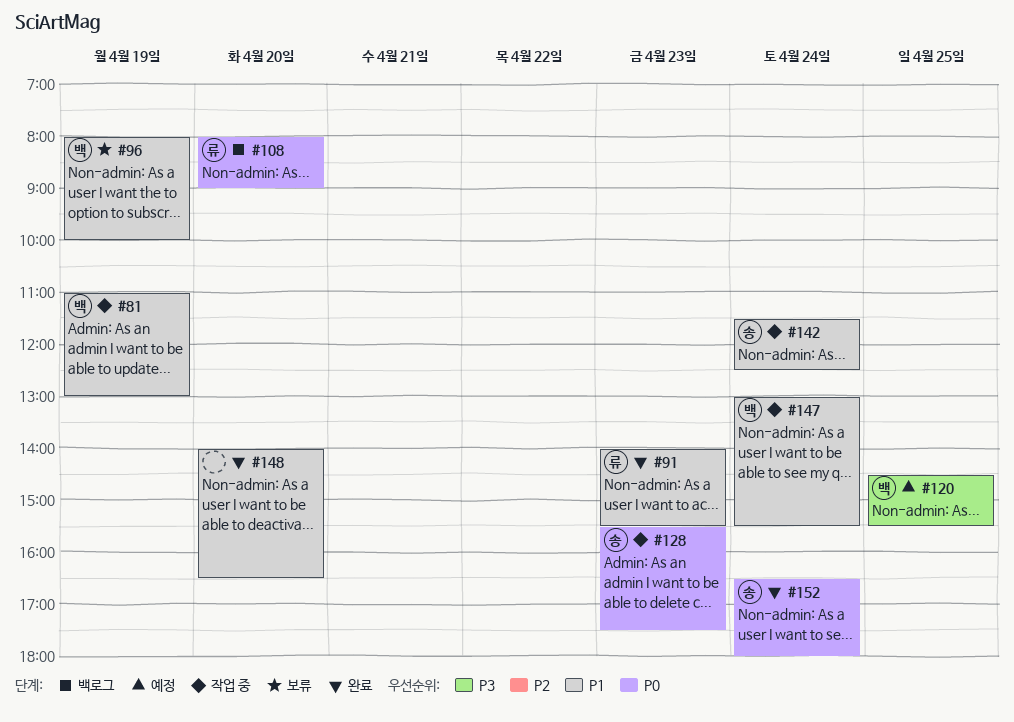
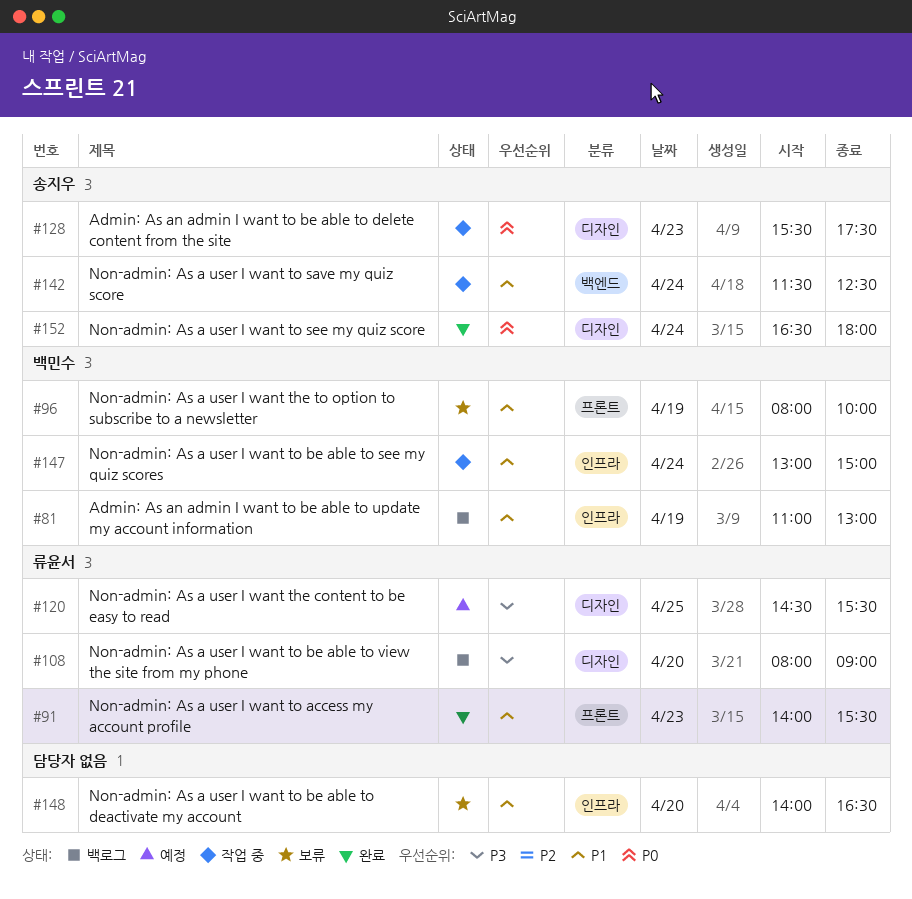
#81, status: 작업 중 -> 백로그
#108, priority: P0 -> P3
#120, owner: 백민수 -> 류윤서
#147, ends: 15:30 -> 15:00
#148, status: 완료 -> 보류

